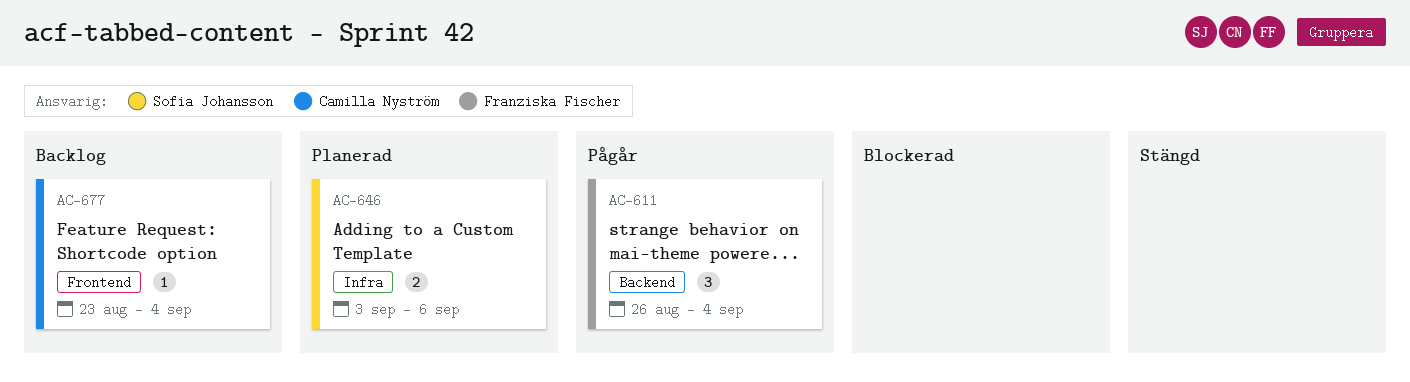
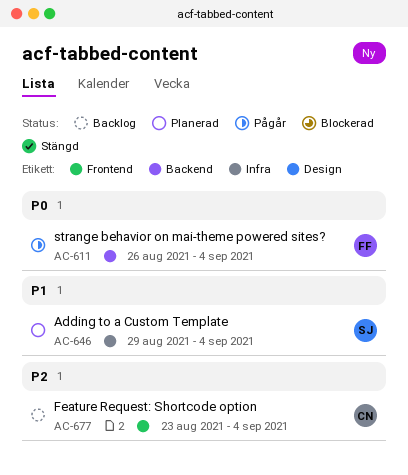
AC-646, start: Sep 3 -> Aug 29
AC-646, due: Sep 6 -> Sep 4

